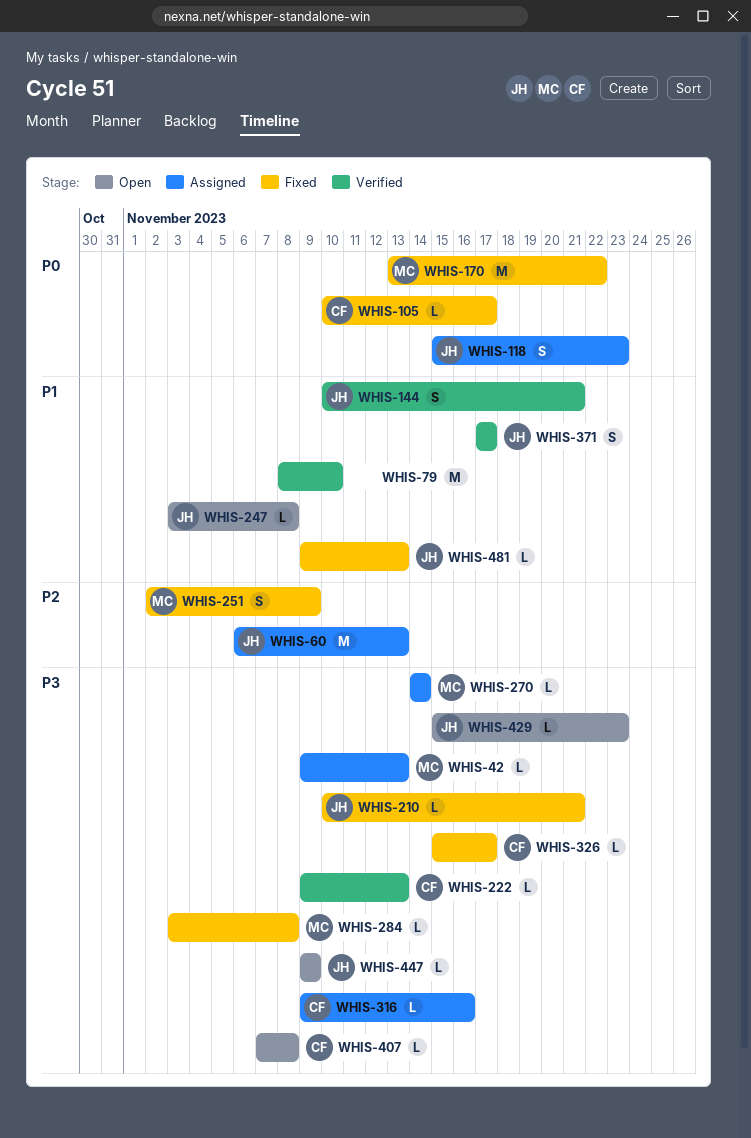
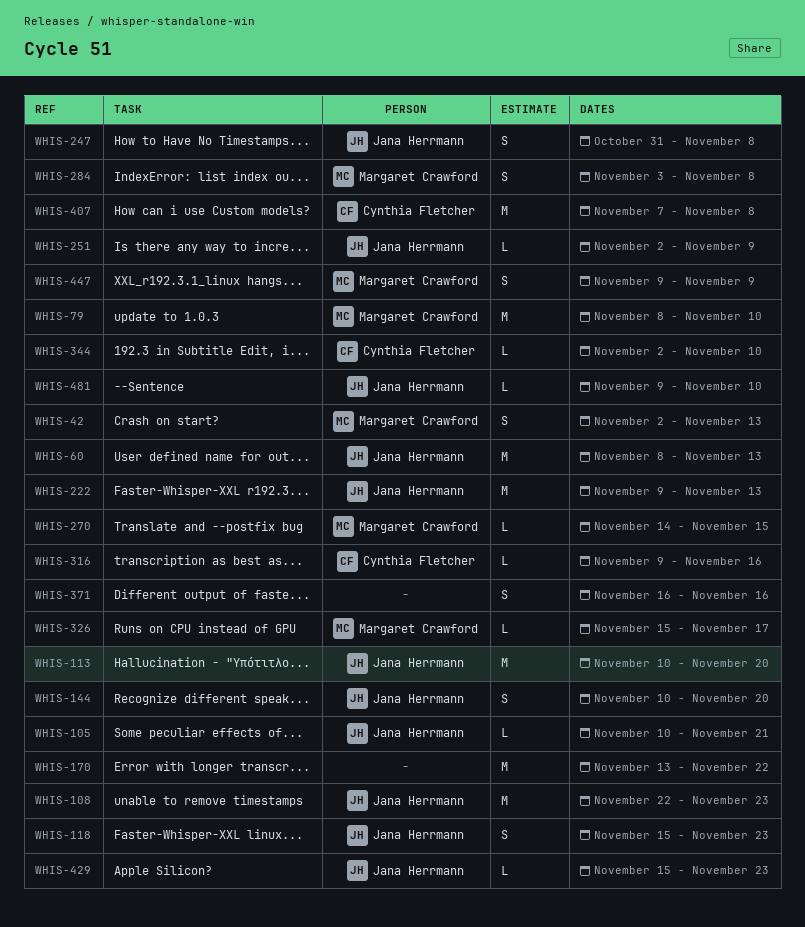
WHIS-42, estimate: L -> S
WHIS-42, start: Nov 9 -> Nov 2
WHIS-60, start: Nov 6 -> Nov 8
WHIS-79, owner: none -> Margaret Crawford
WHIS-105, owner: Cynthia Fletcher -> Jana Herrmann
WHIS-105, due: Nov 17 -> Nov 21
WHIS-108: none -> present
WHIS-113: none -> present
WHIS-144, due: Nov 21 -> Nov 20
WHIS-170, owner: Margaret Crawford -> none
WHIS-210: present -> none
WHIS-222, owner: Cynthia Fletcher -> Jana Herrmann
WHIS-222, estimate: L -> M
WHIS-247, estimate: L -> S
WHIS-247, start: Nov 3 -> Oct 31
WHIS-251, owner: Margaret Crawford -> Jana Herrmann
WHIS-251, estimate: S -> L
WHIS-270, due: Nov 14 -> Nov 15
WHIS-284, estimate: L -> S
WHIS-326, owner: Cynthia Fletcher -> Margaret Crawford
WHIS-344: none -> present
WHIS-371, owner: Jana Herrmann -> none
WHIS-371, start: Nov 17 -> Nov 16
WHIS-371, due: Nov 17 -> Nov 16
WHIS-407, estimate: L -> M
WHIS-447, owner: Jana Herrmann -> Margaret Crawford
WHIS-447, estimate: L -> S
WHIS-481, due: Nov 13 -> Nov 10

